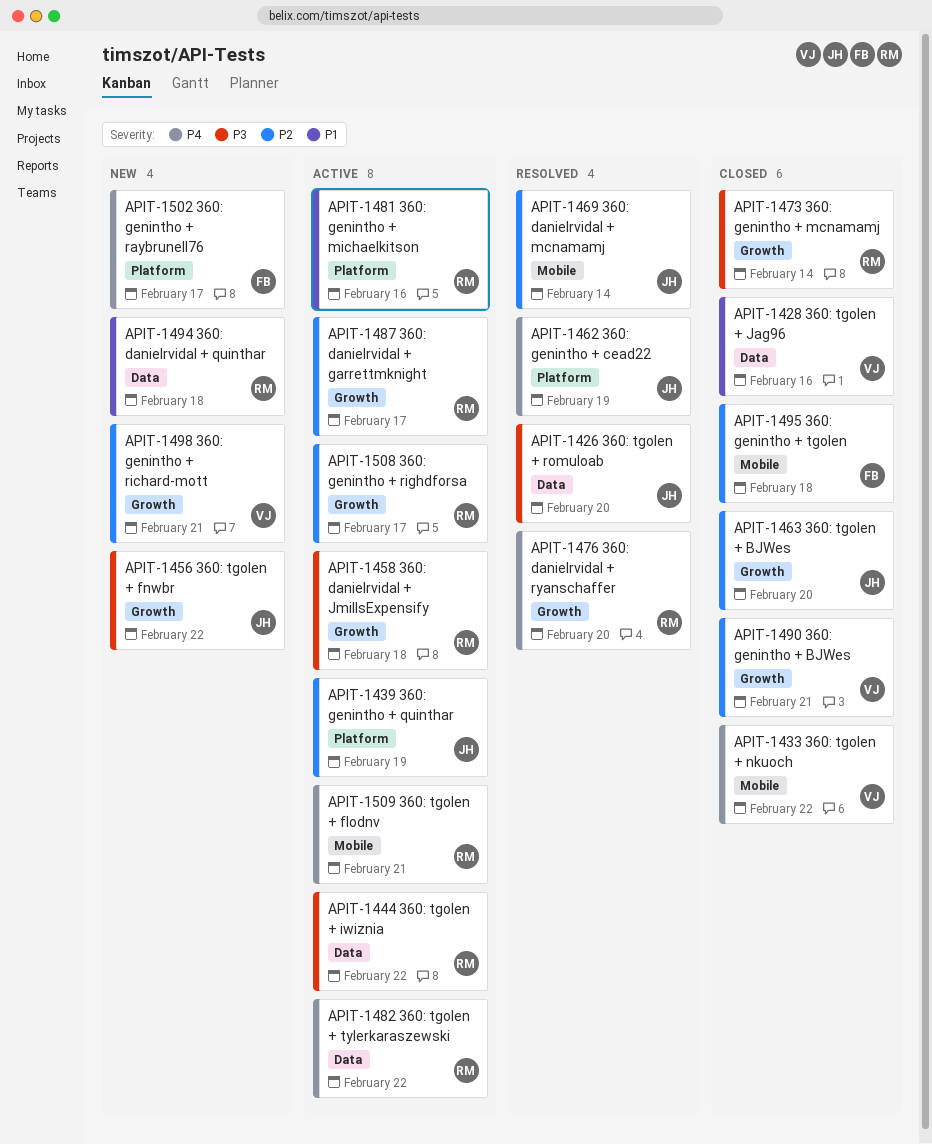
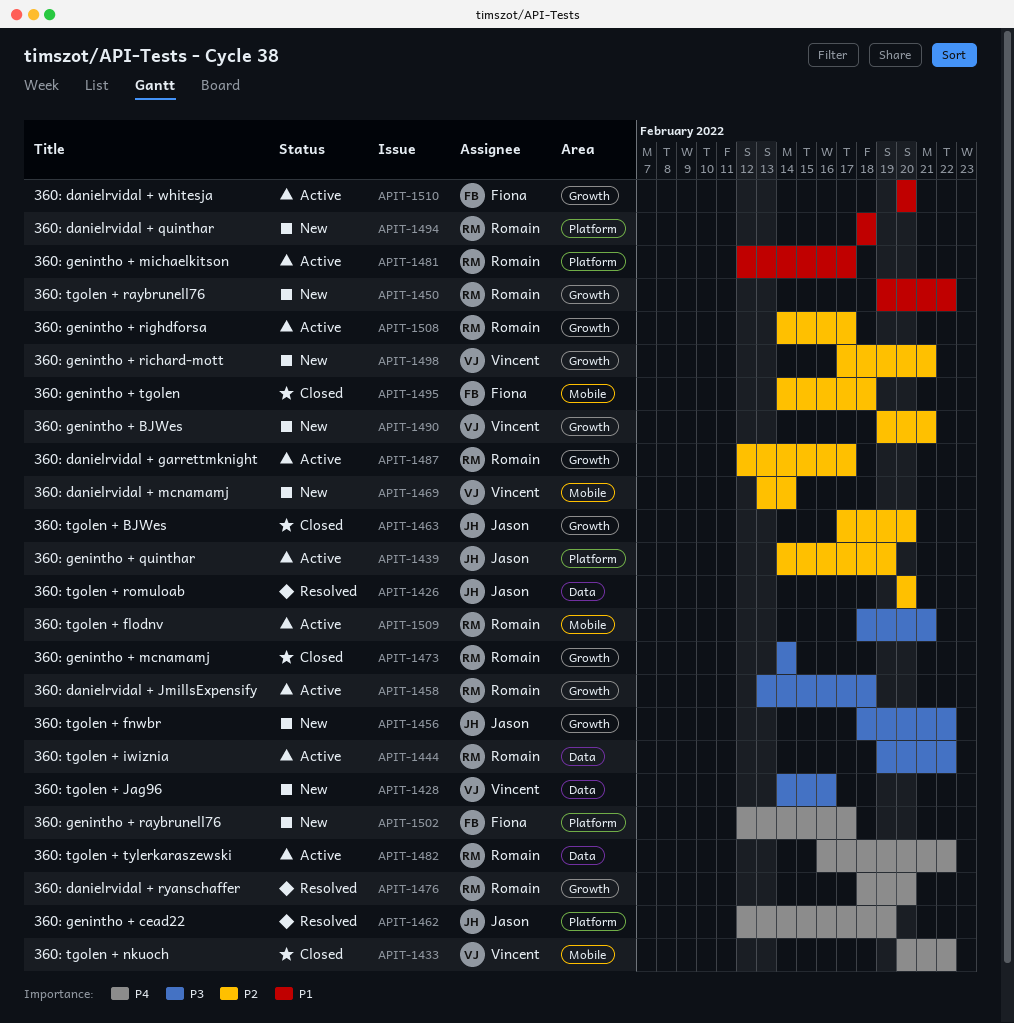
APIT-1426, priority: P3 -> P2
APIT-1428, status: Closed -> New
APIT-1428, priority: P1 -> P3
APIT-1450: none -> present
APIT-1469, status: Resolved -> New
APIT-1469, owner: Jason -> Vincent
APIT-1481, due: Feb 16 -> Feb 17
APIT-1490, status: Closed -> New
APIT-1494, label: Data -> Platform
APIT-1509, priority: P4 -> P3
APIT-1510: none -> present

